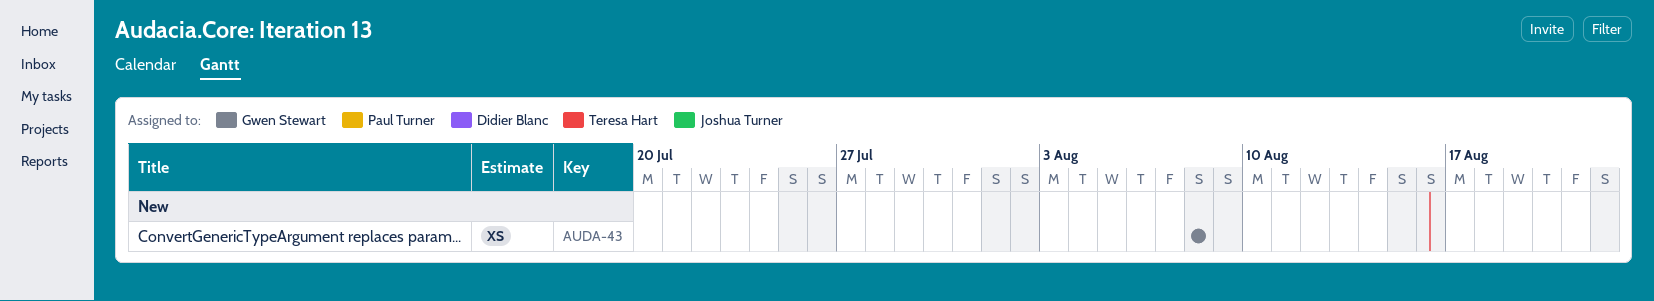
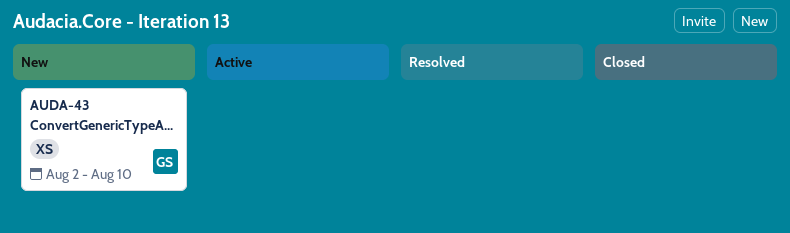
AUDA-43, start: Aug 8 -> Aug 2
AUDA-43, due: Aug 8 -> Aug 10

